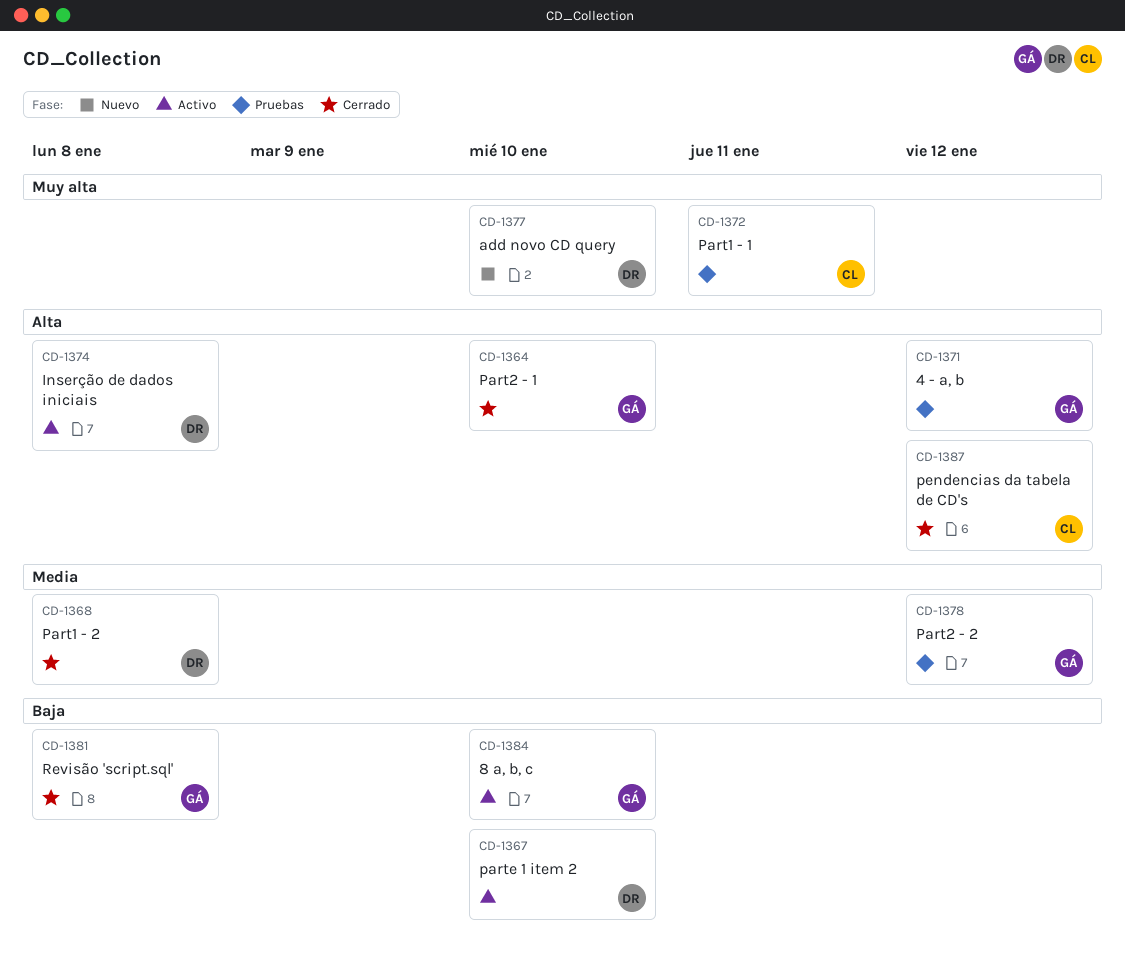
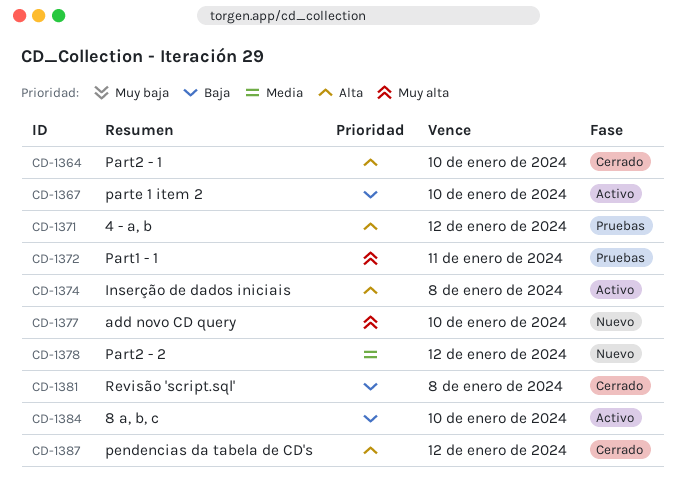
CD-1368: present -> none
CD-1378, status: Pruebas -> Nuevo

